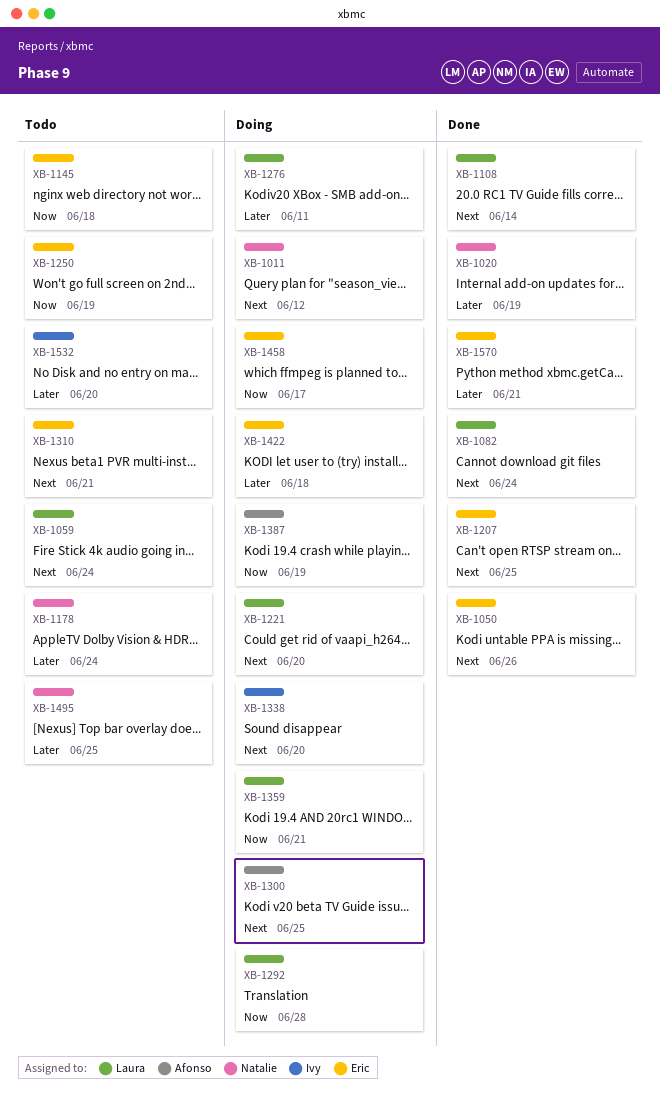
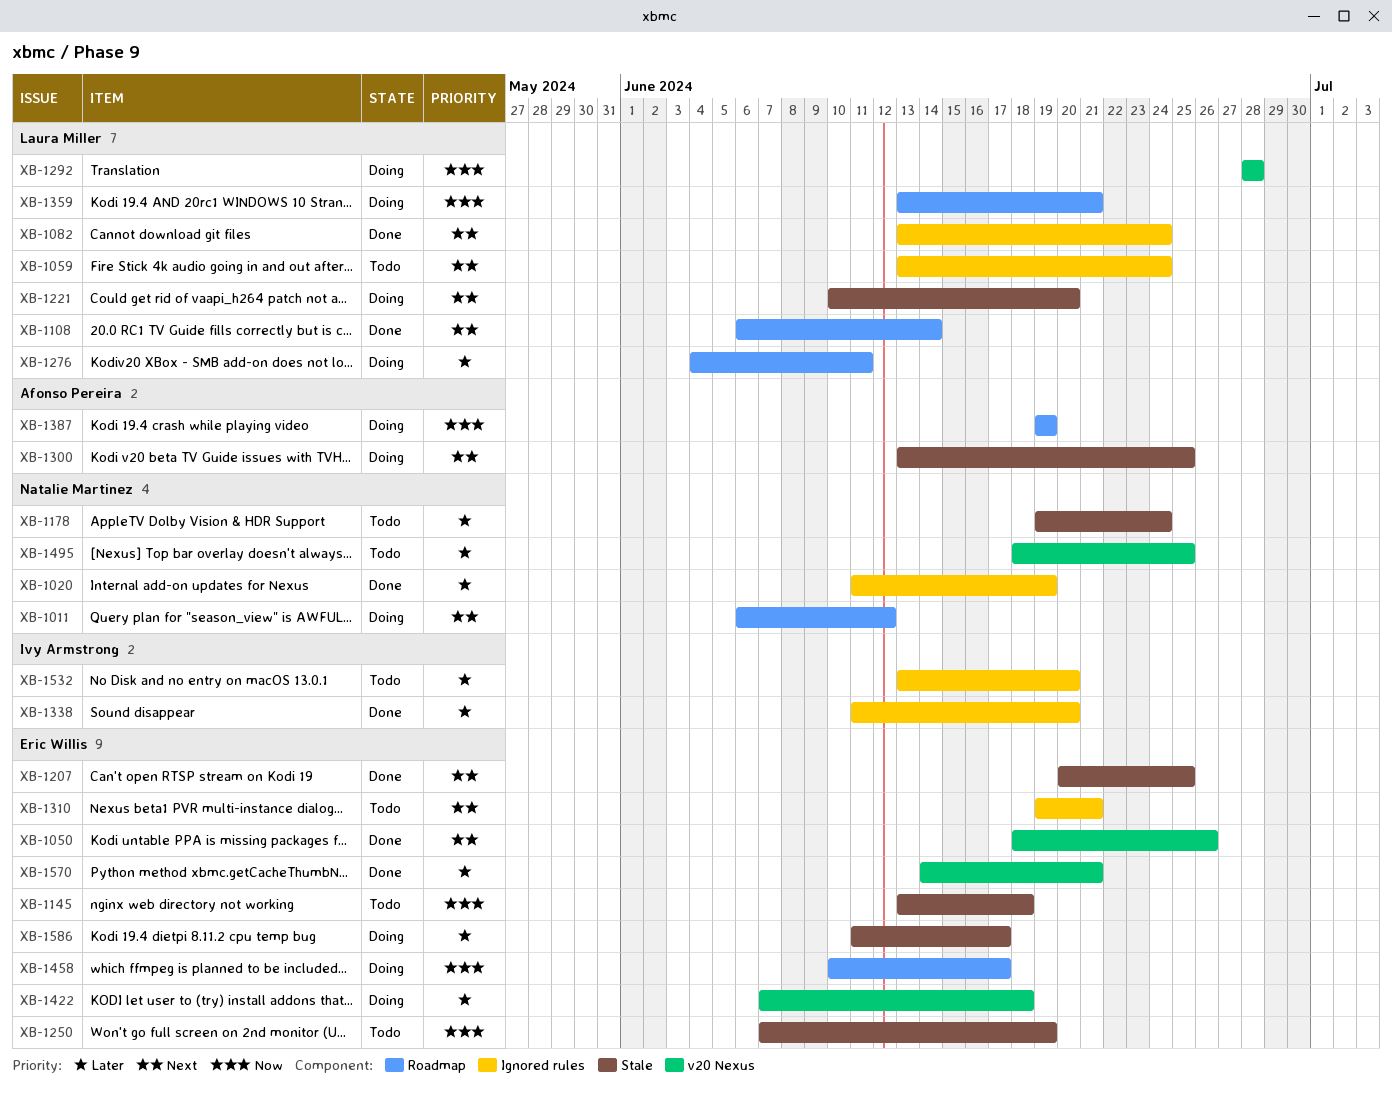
XB-1338, status: Doing -> Done
XB-1338, priority: Next -> Later
XB-1586: none -> present

